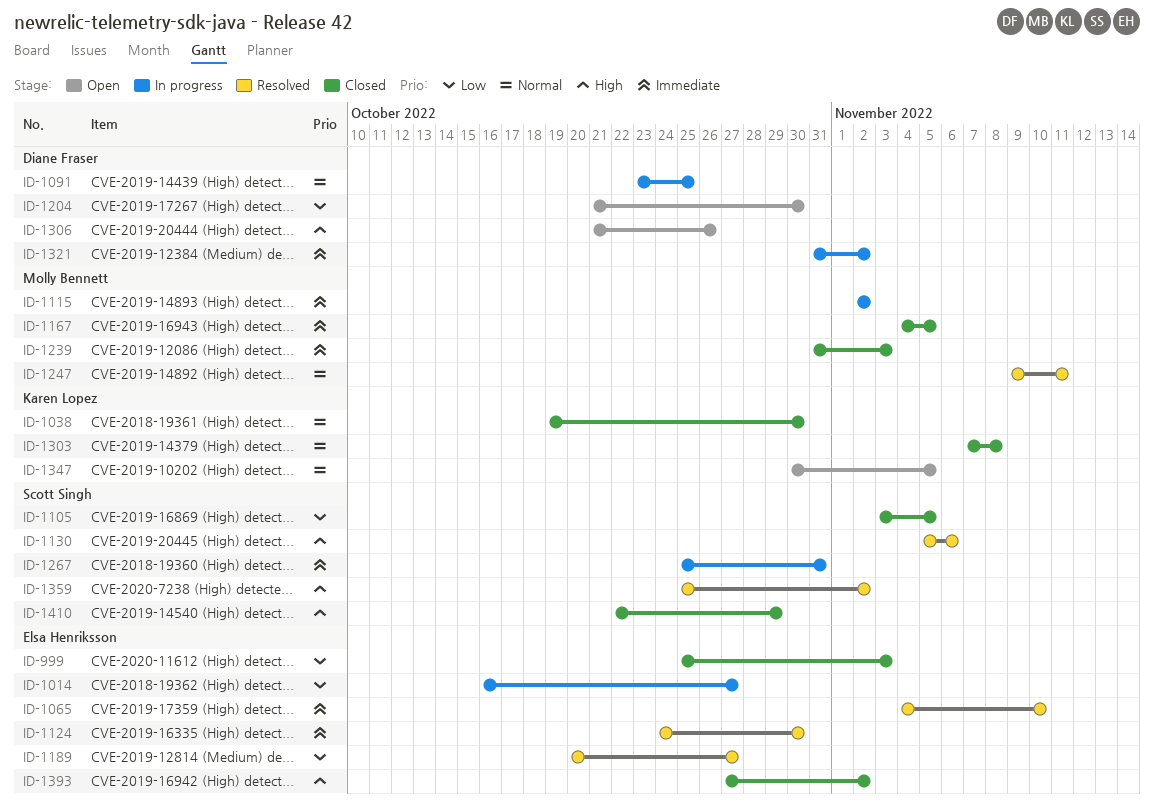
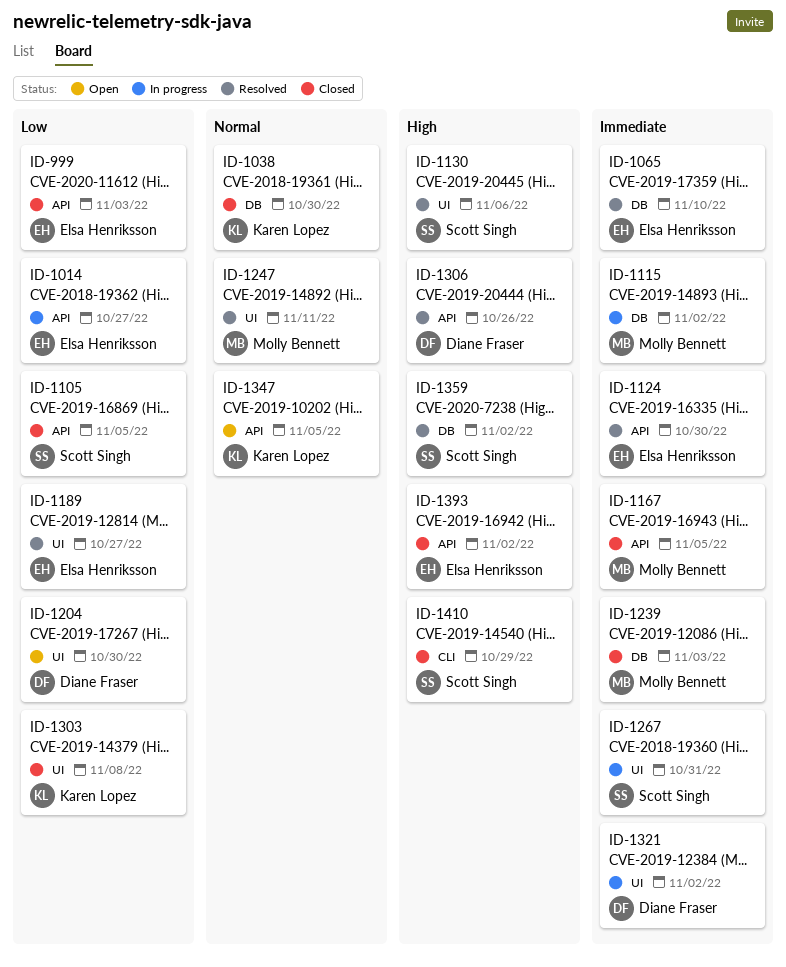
ID-1091: present -> none
ID-1303, priority: Normal -> Low
ID-1306, status: Open -> Resolved

